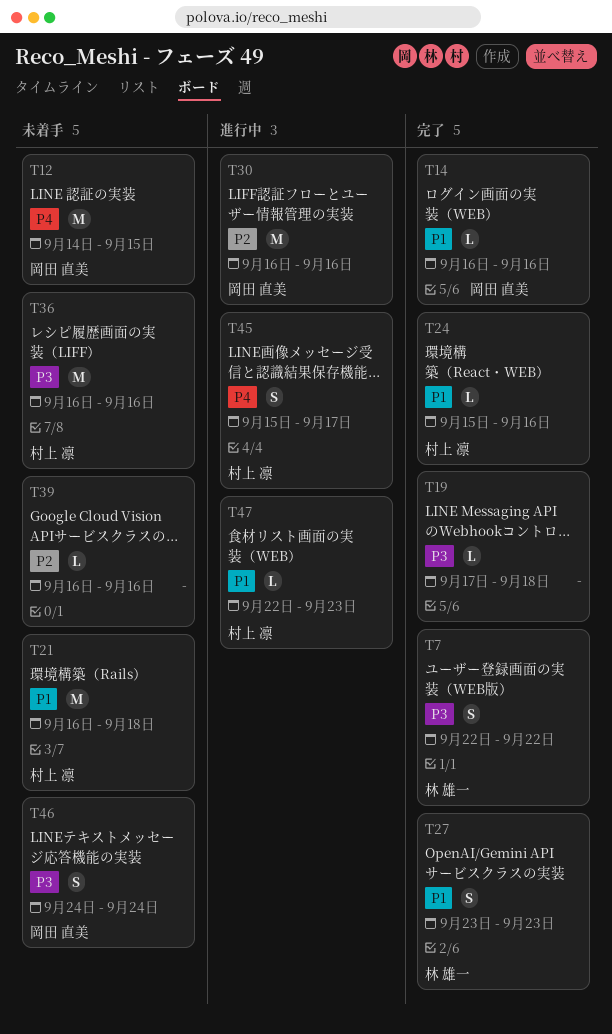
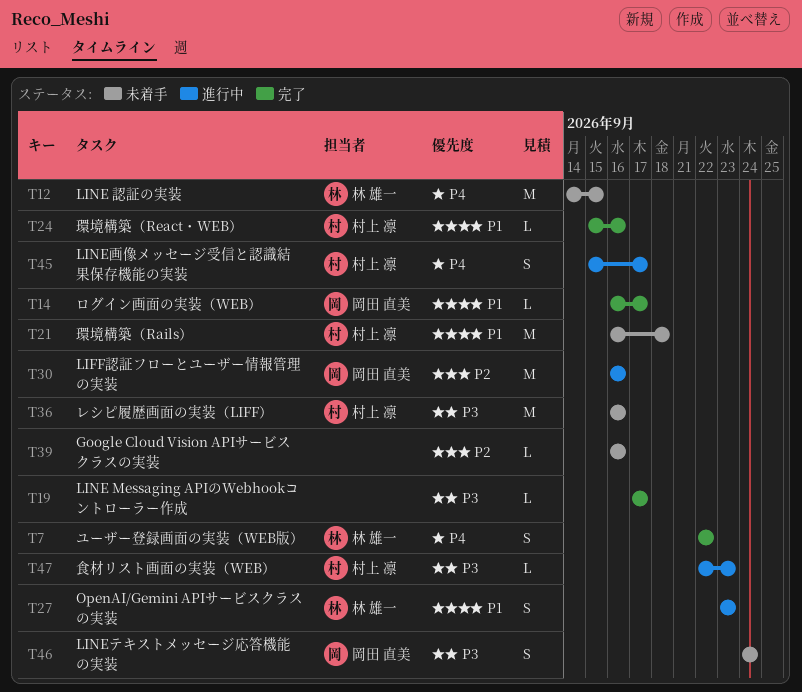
T7, priority: P3 -> P4
T12, owner: 岡田 直美 -> 林 雄一
T14, due: Sep 16 -> Sep 17
T19, due: Sep 18 -> Sep 17
T27, status: 完了 -> 進行中
T47, priority: P1 -> P3

